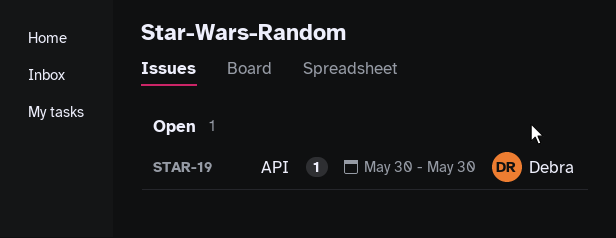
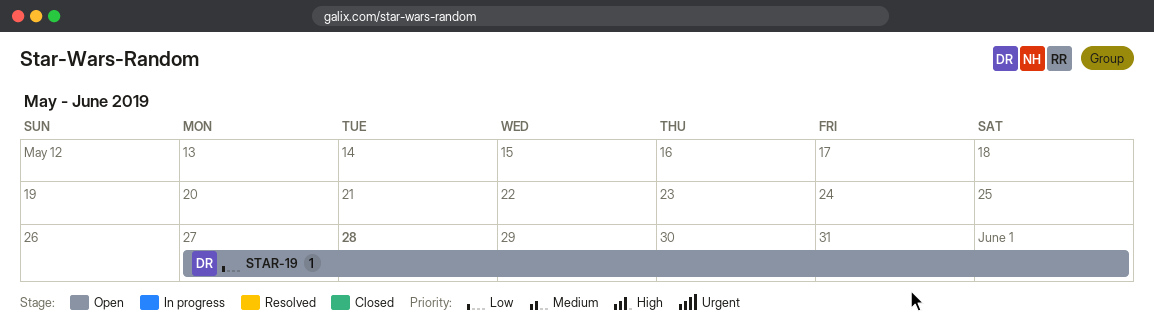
STAR-19, start: May 30 -> May 27
STAR-19, due: May 30 -> Jun 1

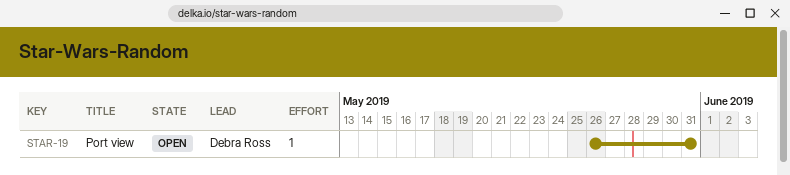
STAR-19, start: May 27 -> May 26
STAR-19, due: Jun 1 -> May 31

